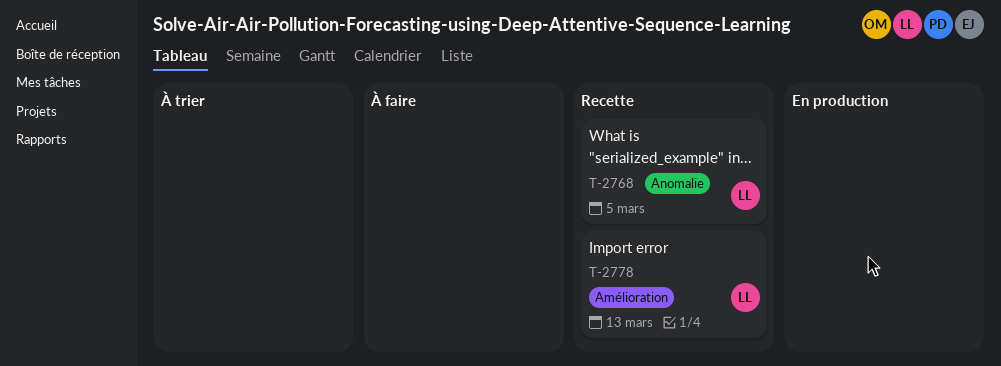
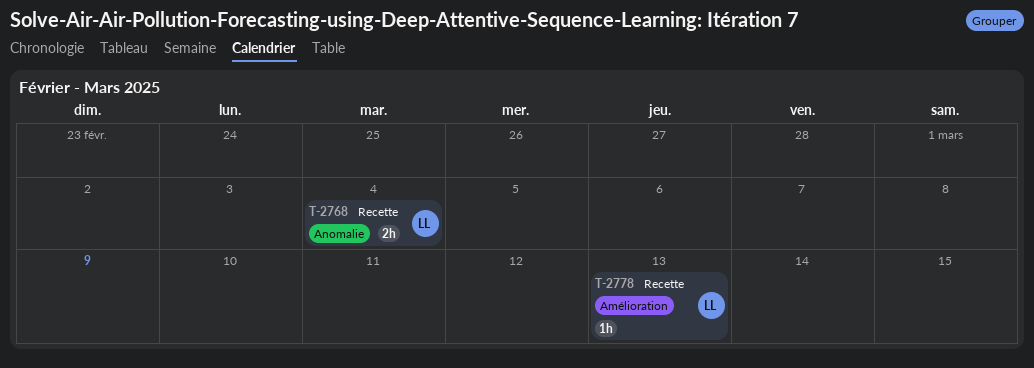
T-2768, due: Mar 5 -> Mar 4

